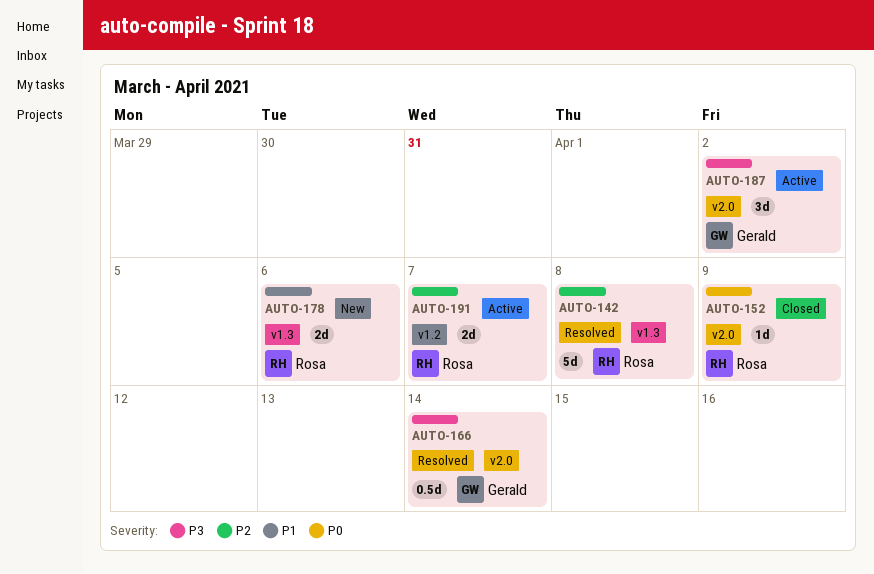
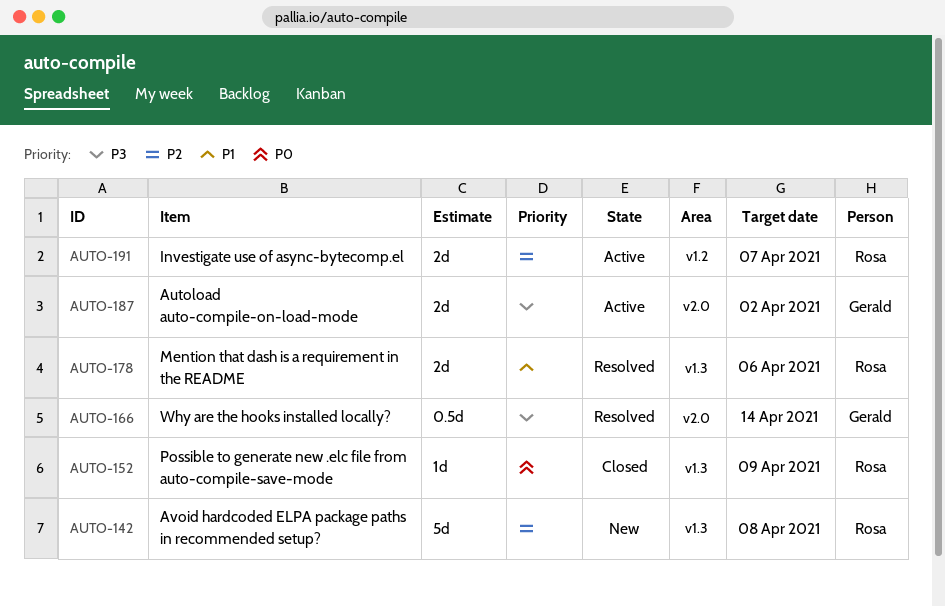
AUTO-142, status: Resolved -> New
AUTO-152, label: v2.0 -> v1.3
AUTO-178, status: New -> Resolved
AUTO-187, estimate: 3d -> 2d

